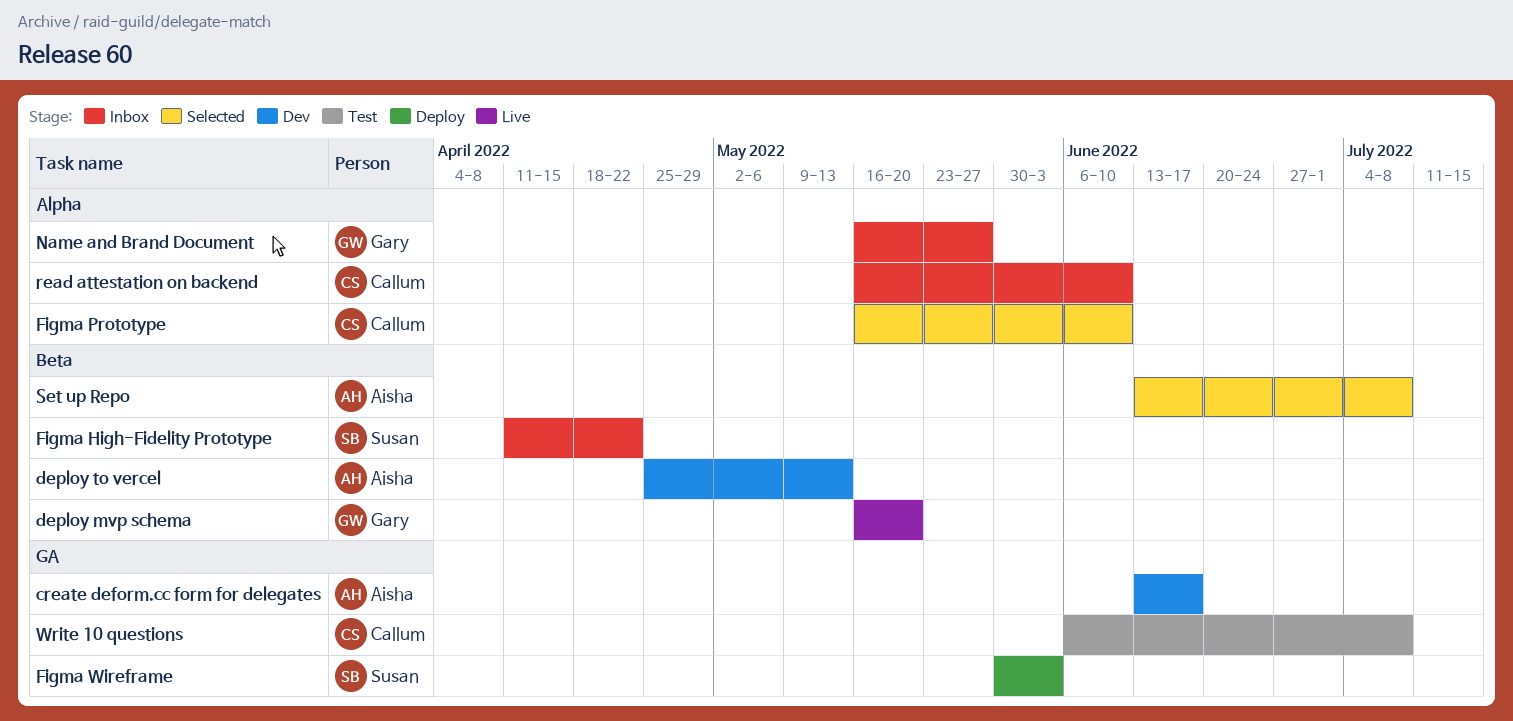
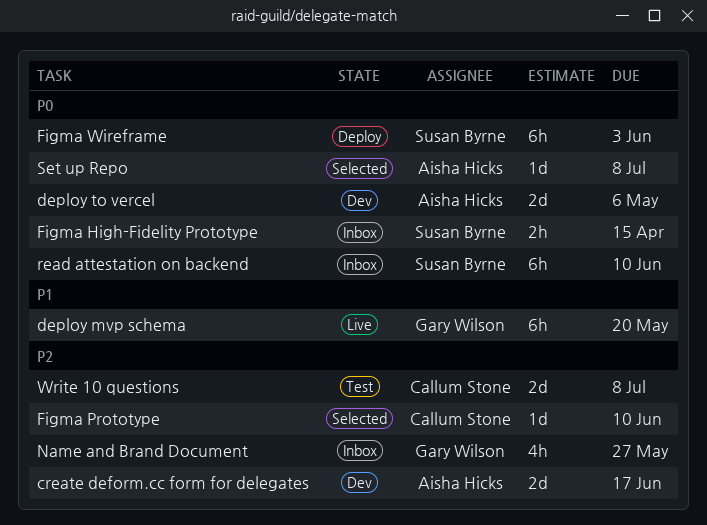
deploy to vercel, due: May 13 -> May 6
Figma High-Fidelity Prototype, due: Apr 22 -> Apr 15
read attestation on backend, owner: Callum Stone -> Susan Byrne

